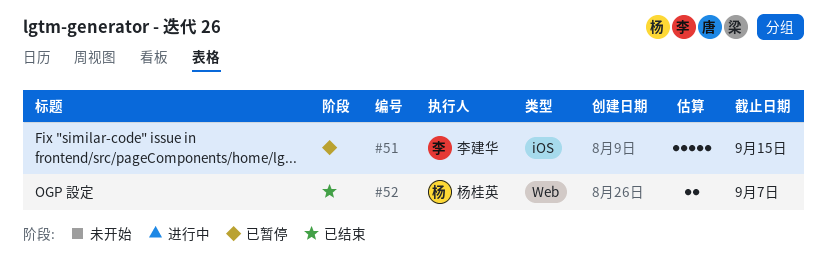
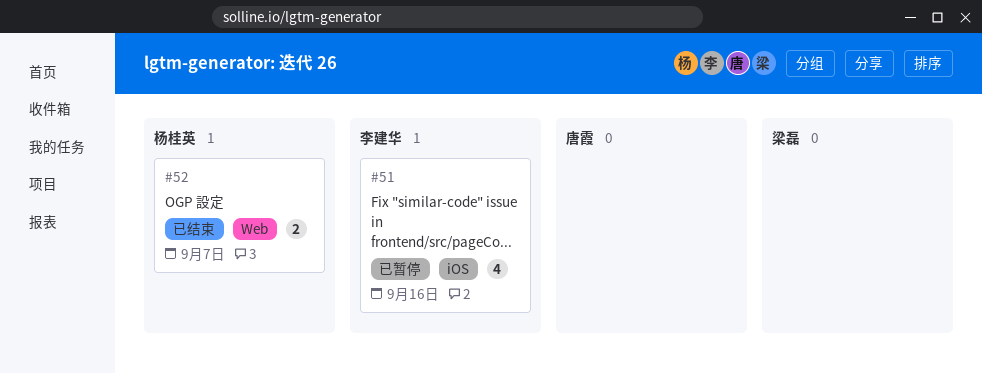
#51, estimate: 5 -> 4
#51, due: Sep 15 -> Sep 16

